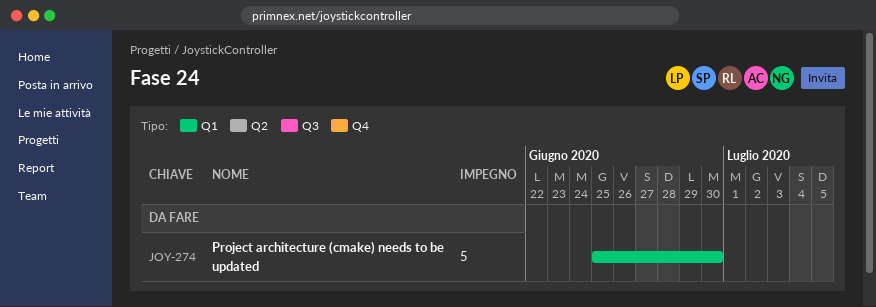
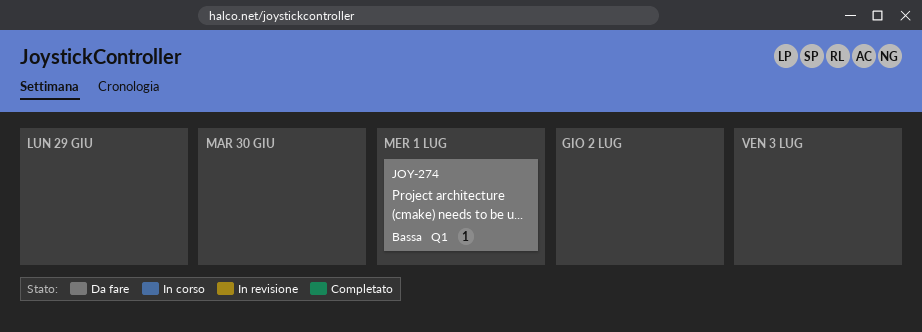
JOY-274, estimate: 5 -> 1
JOY-274, due: Jun 30 -> Jul 1

